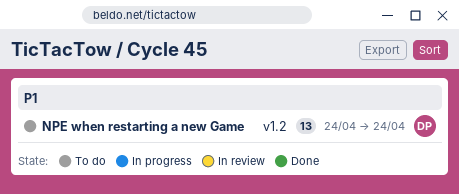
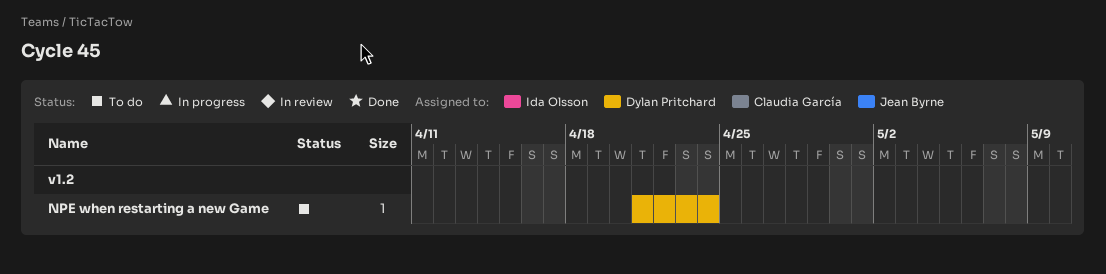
NPE when restarting a new Game, estimate: 13 -> 1
NPE when restarting a new Game, start: Apr 24 -> Apr 21

